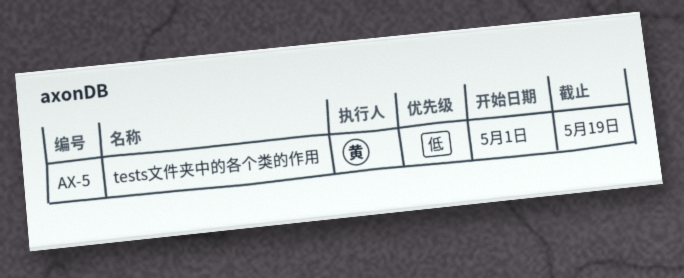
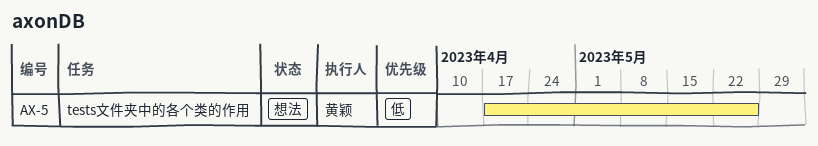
AX-5, start: May 1 -> Apr 17
AX-5, due: May 19 -> May 26

